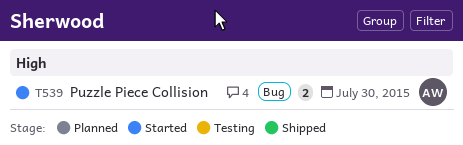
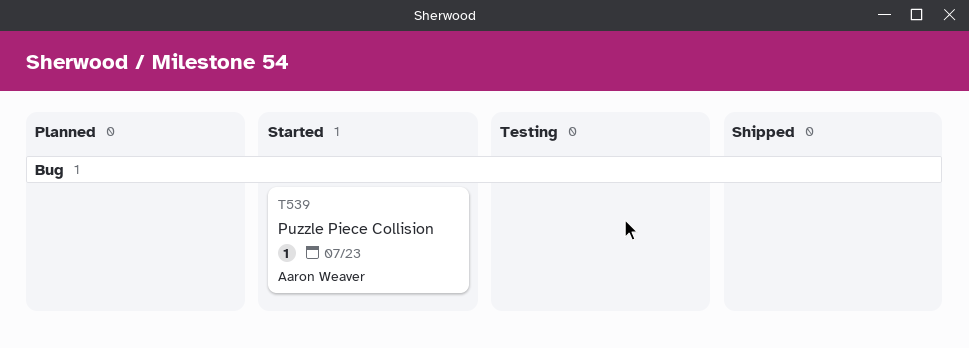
T539, estimate: 2 -> 1
T539, due: Jul 30 -> Jul 23

